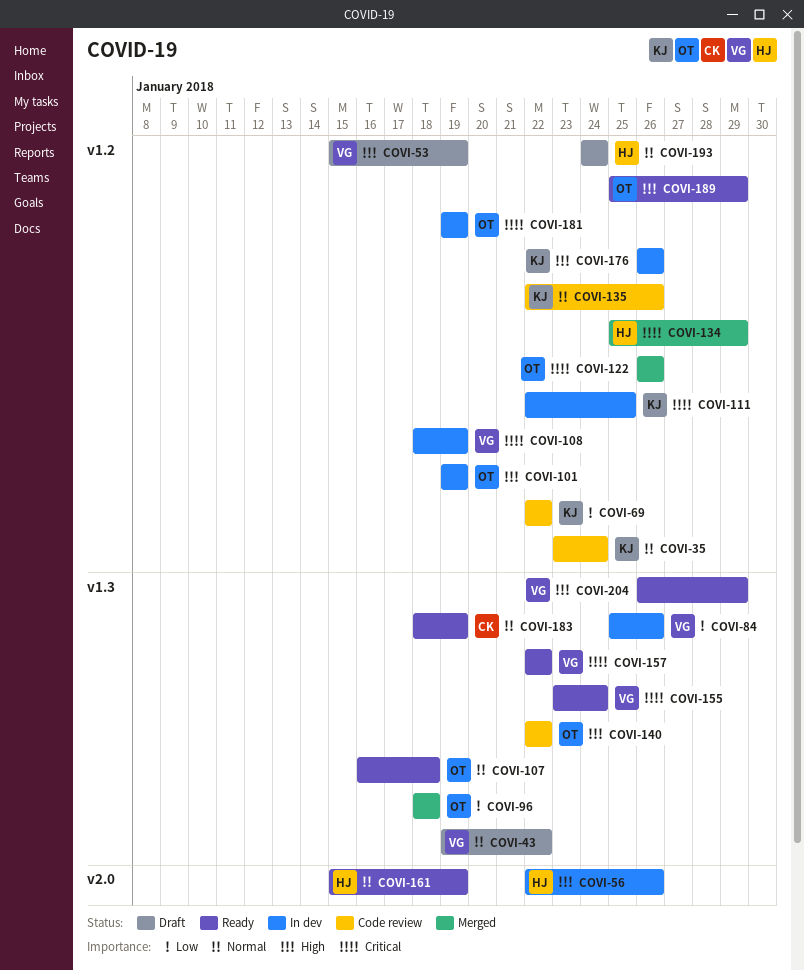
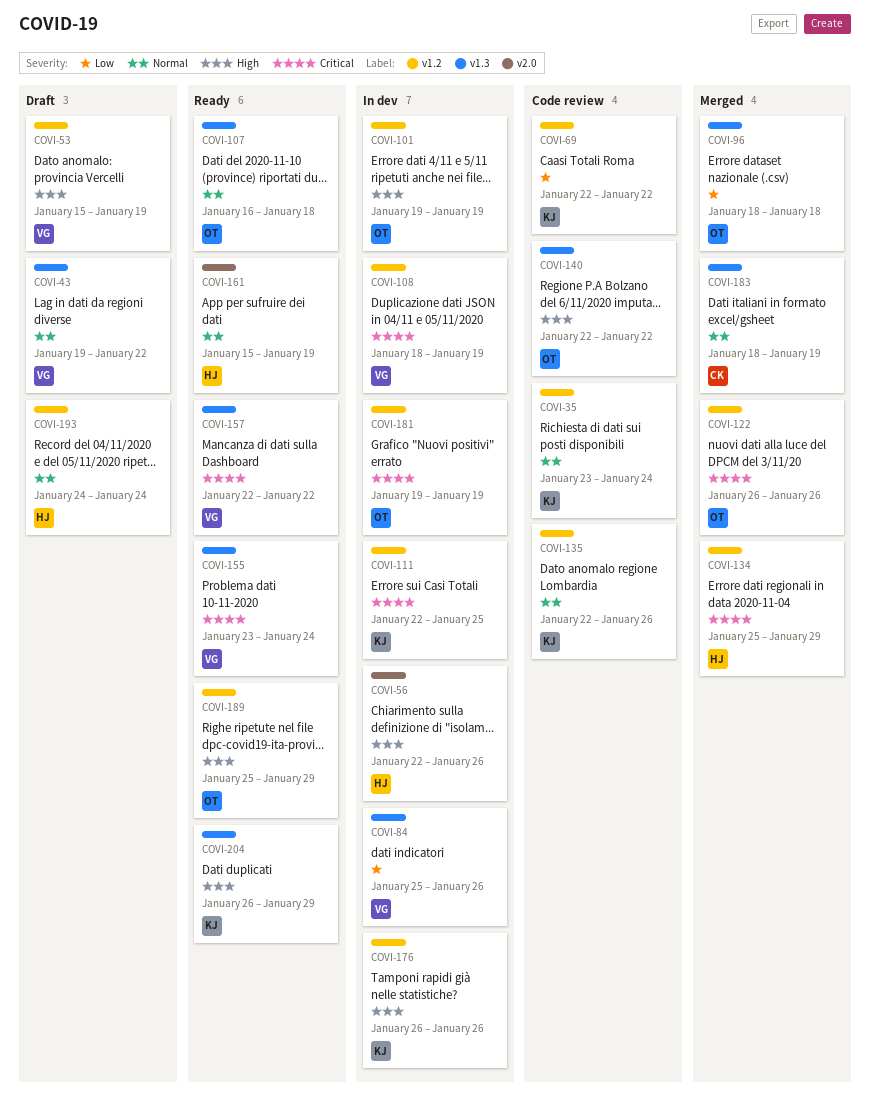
COVI-183, status: Ready -> Merged
COVI-204, owner: VG -> KJ

